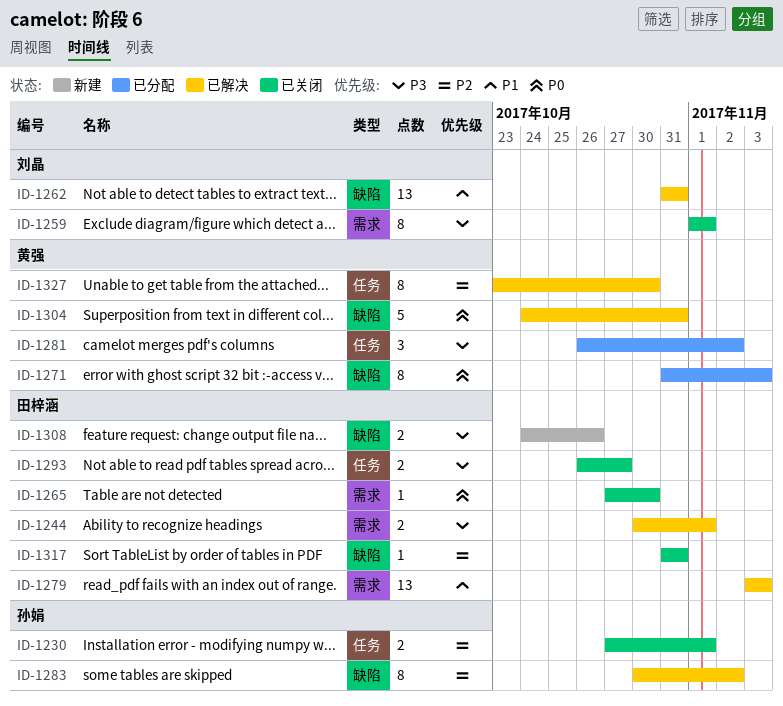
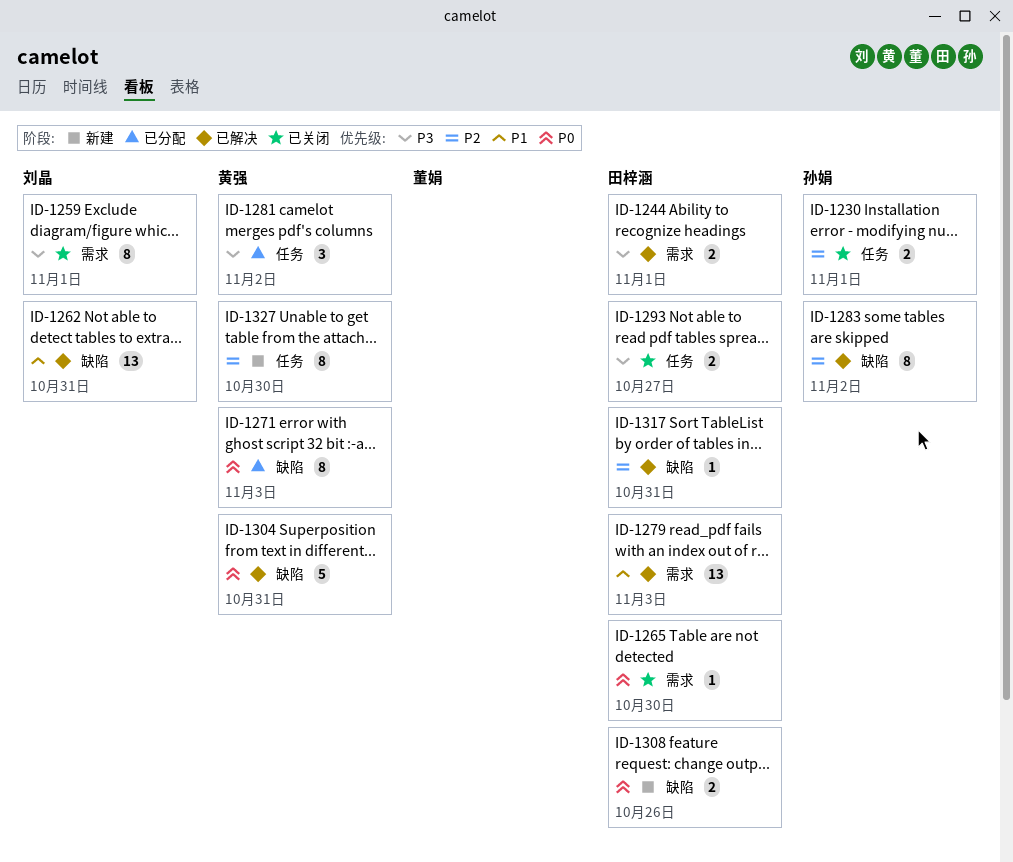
ID-1308, priority: P3 -> P0
ID-1317, status: 已关闭 -> 已解决
ID-1327, status: 已解决 -> 新建

